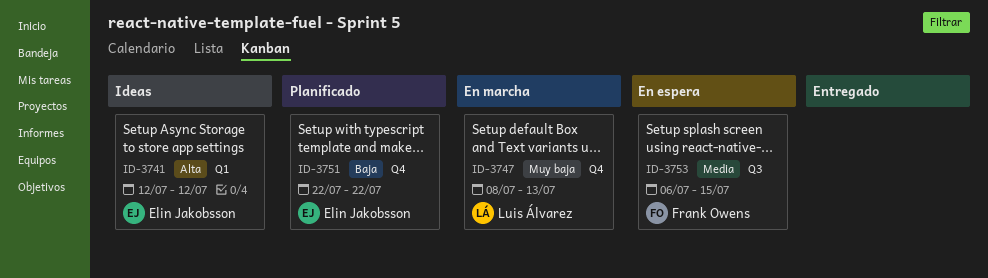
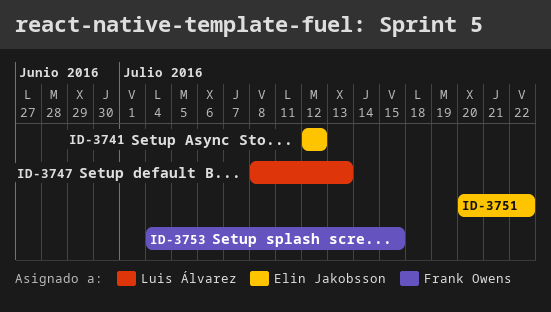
ID-3751, start: Jul 22 -> Jul 20
ID-3753, start: Jul 6 -> Jul 4

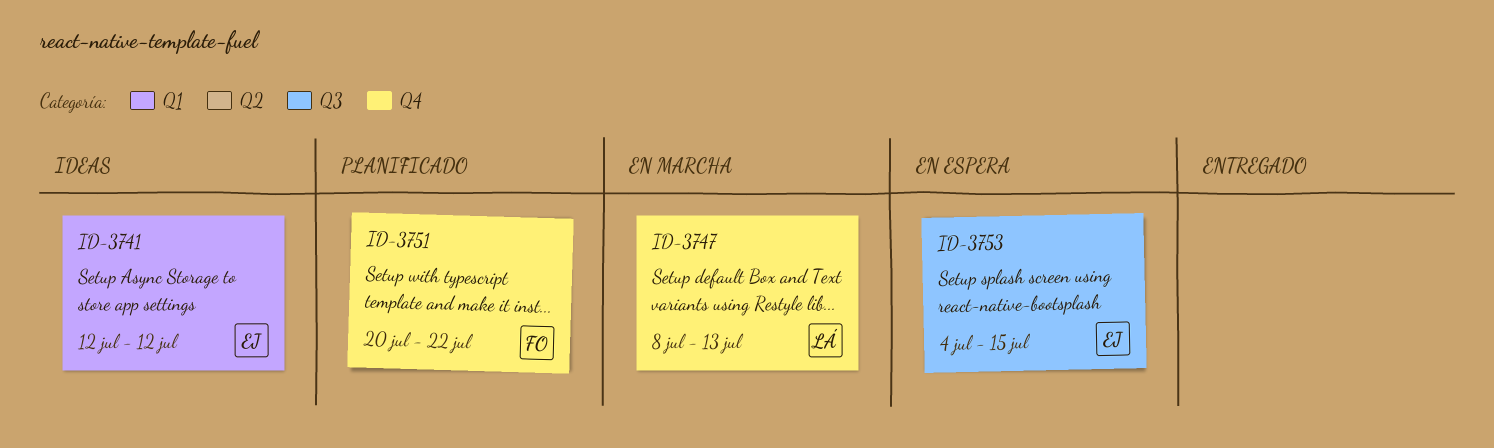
ID-3751, owner: Elin Jakobsson -> Frank Owens
ID-3753, owner: Frank Owens -> Elin Jakobsson

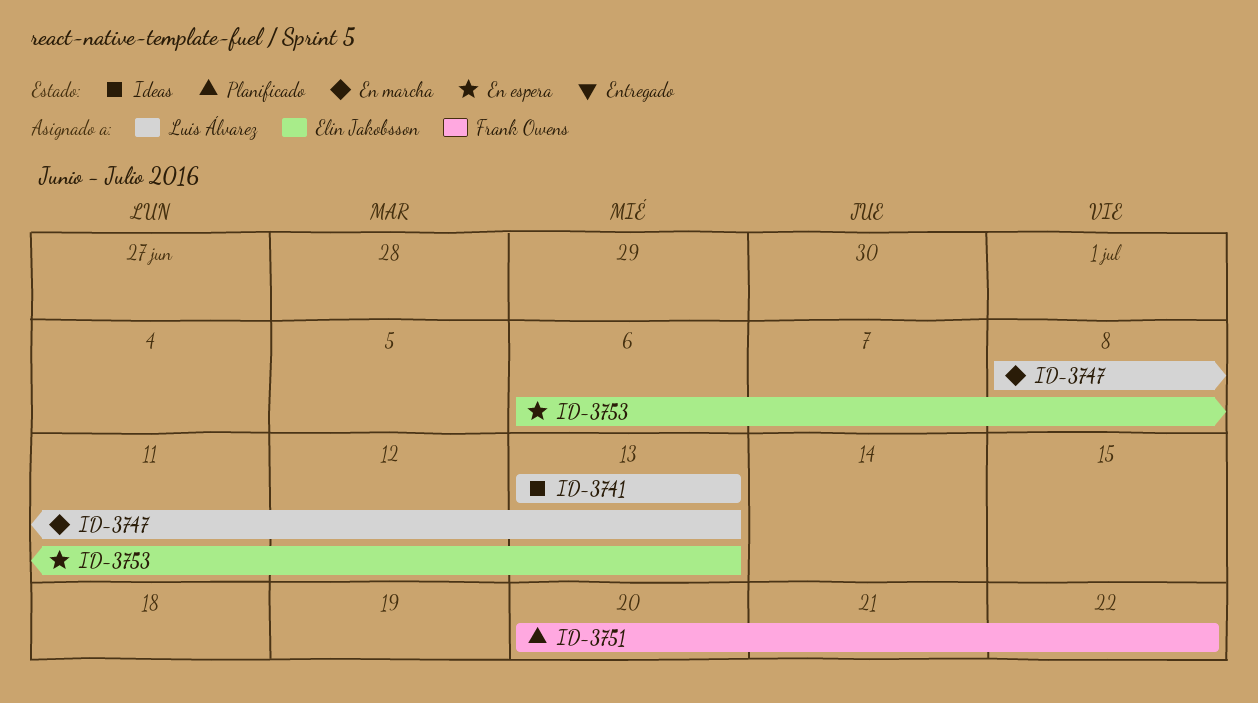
ID-3741, owner: Elin Jakobsson -> Luis Álvarez
ID-3741, start: Jul 12 -> Jul 13
ID-3741, due: Jul 12 -> Jul 13
ID-3753, start: Jul 4 -> Jul 6
ID-3753, due: Jul 15 -> Jul 13

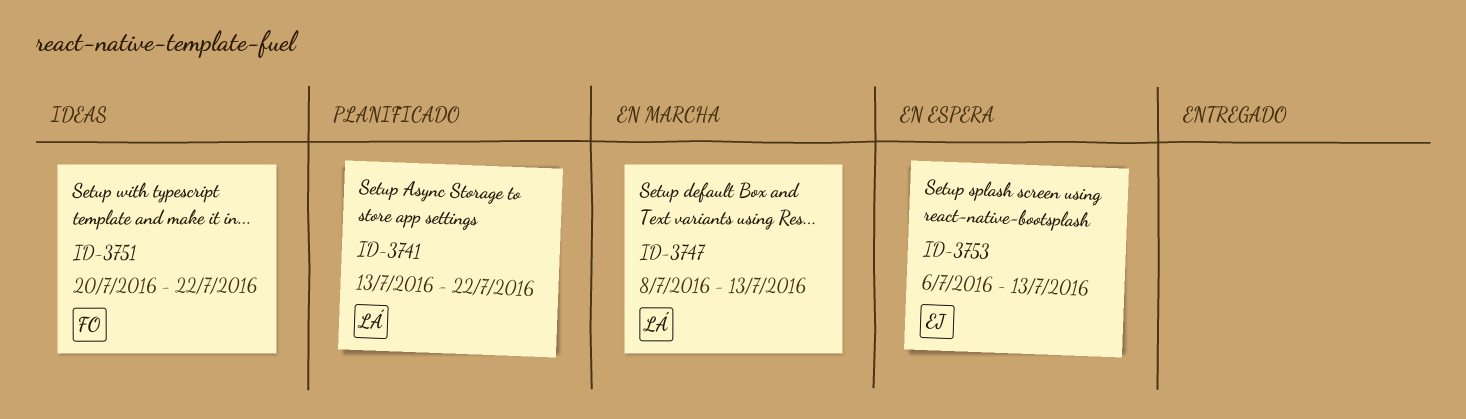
ID-3741, status: Ideas -> Planificado
ID-3741, due: Jul 13 -> Jul 22
ID-3751, status: Planificado -> Ideas

